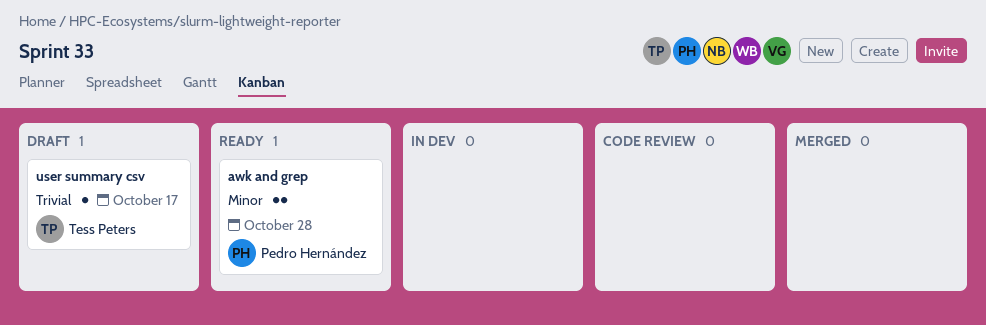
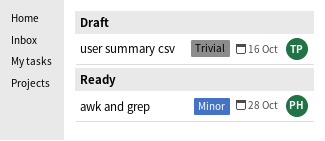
user summary csv, due: Oct 17 -> Oct 16

